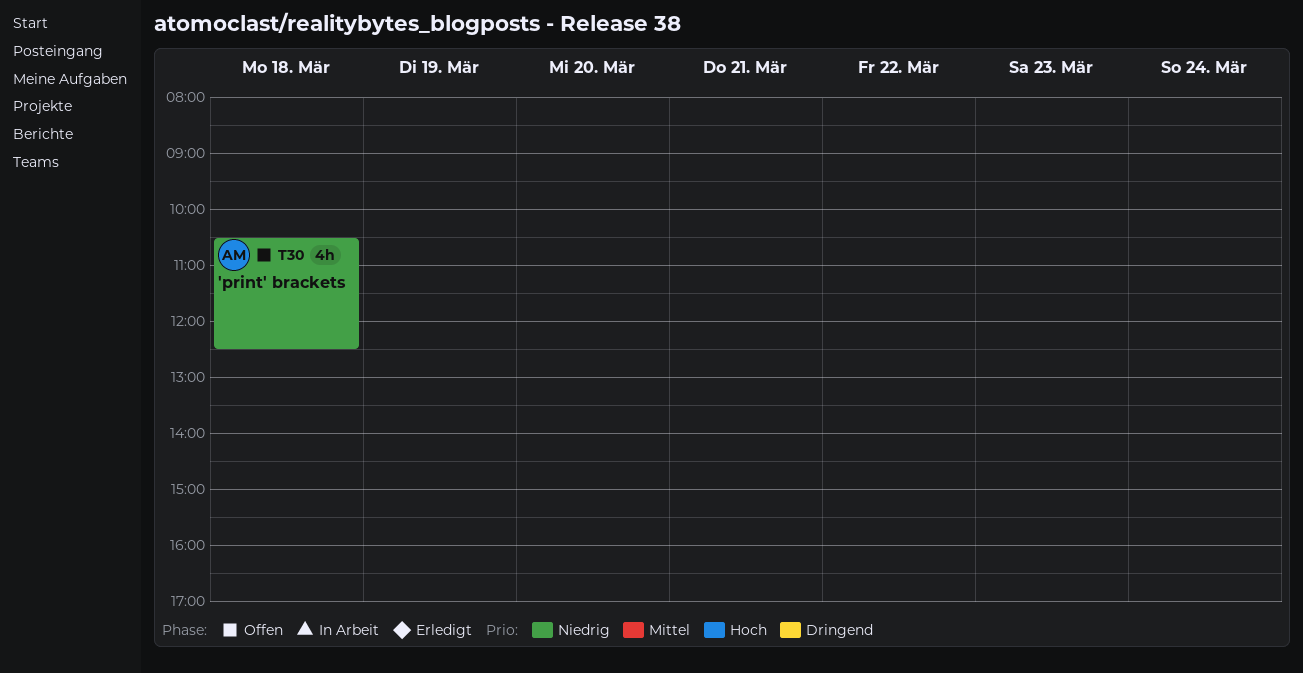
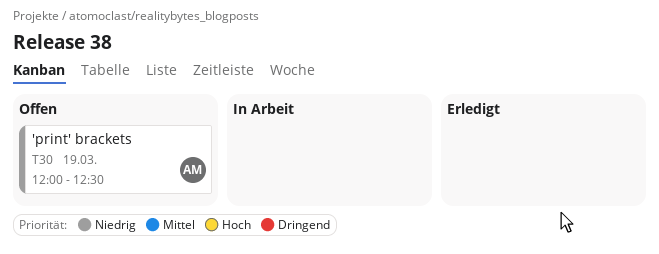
T30, day: Mar 18 -> Mar 19
T30, begins: 10:30 -> 12:00

